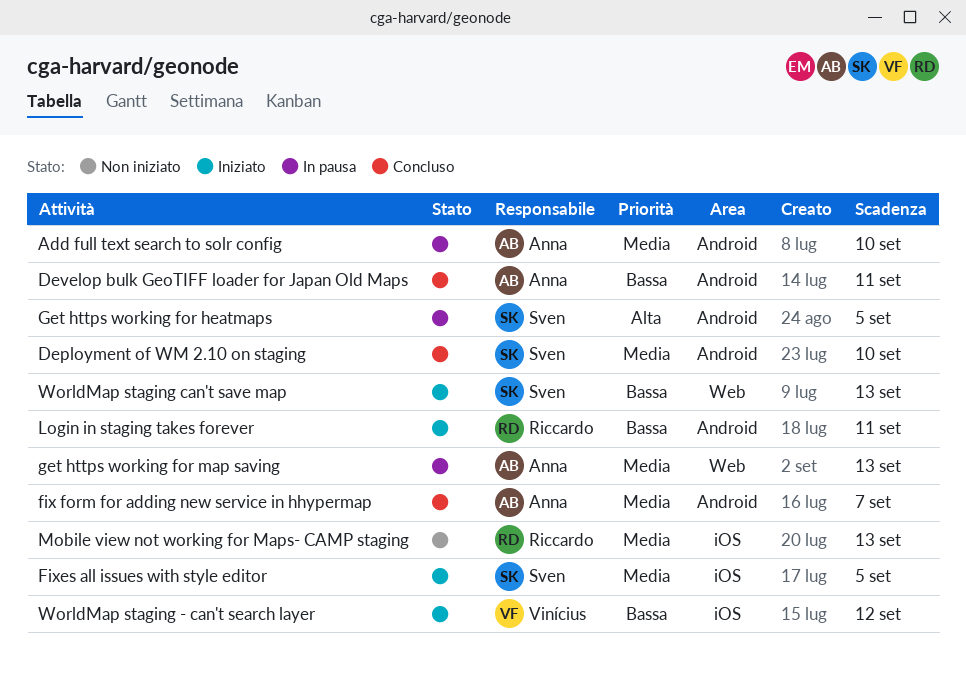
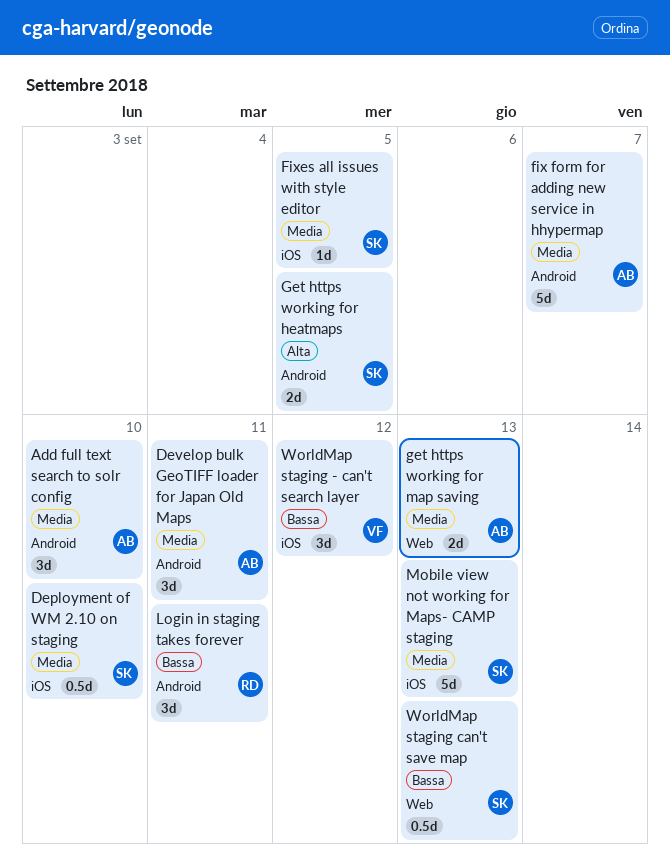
Deployment of WM 2.10 on staging, label: Android -> iOS
Develop bulk GeoTIFF loader for Japan Old Maps, priority: Bassa -> Media
Mobile view not working for Maps- CAMP staging, owner: Riccardo -> Sven

